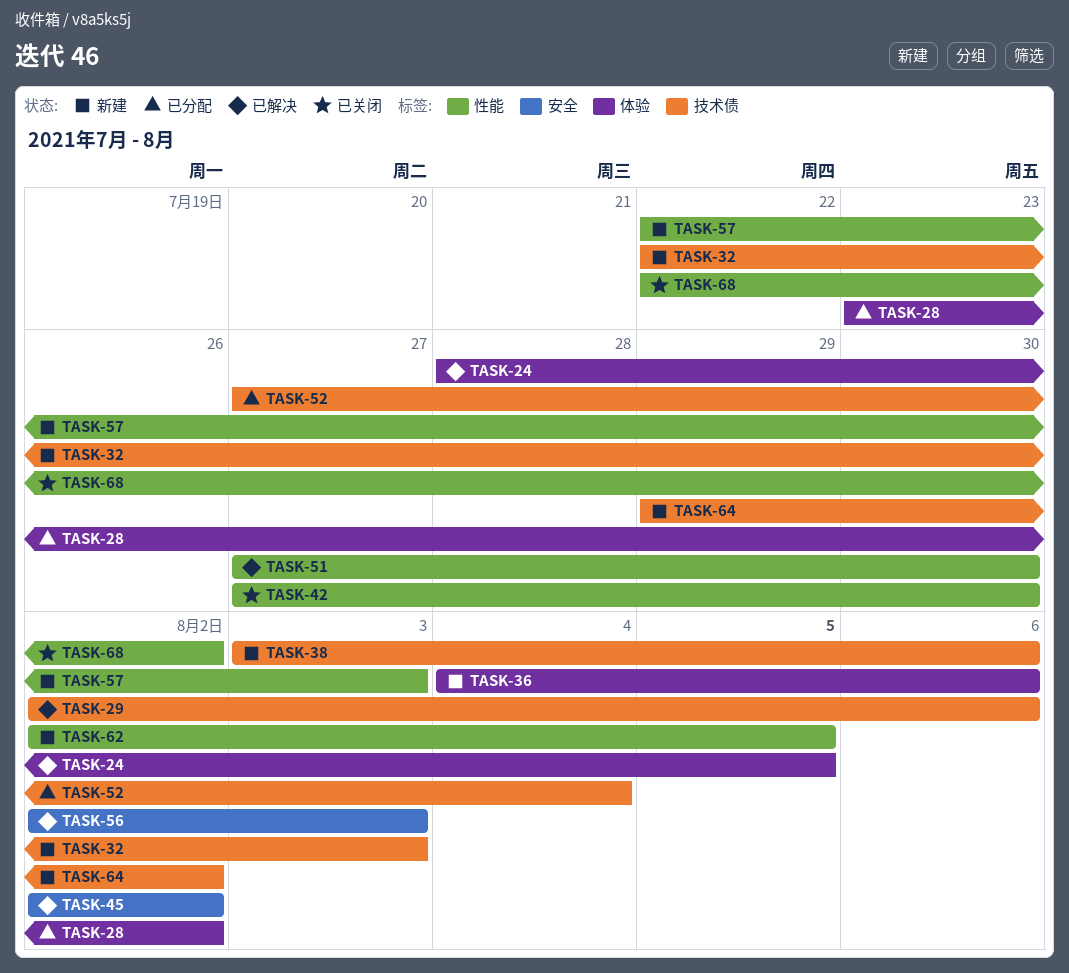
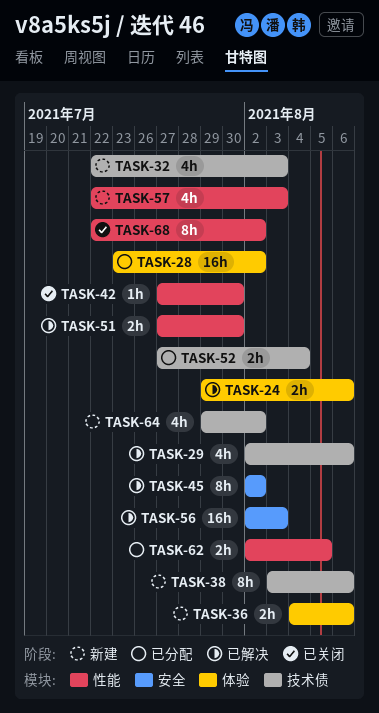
TASK-24, start: Jul 28 -> Jul 29
TASK-24, due: Aug 5 -> Aug 6
TASK-62, status: 新建 -> 已分配

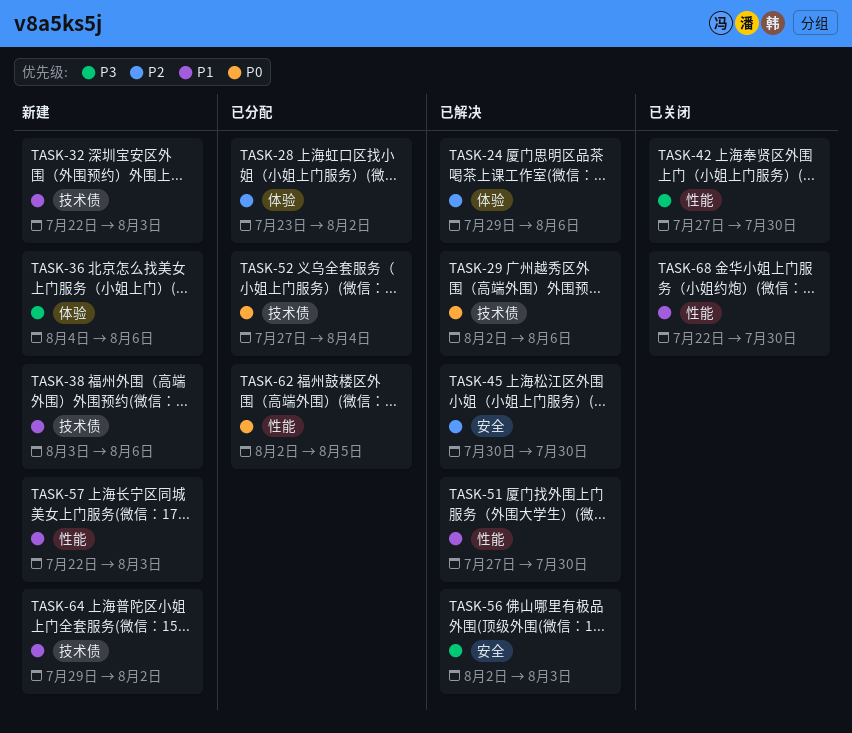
TASK-45, start: Aug 2 -> Jul 30
TASK-45, due: Aug 2 -> Jul 30
TASK-68, due: Aug 2 -> Jul 30

